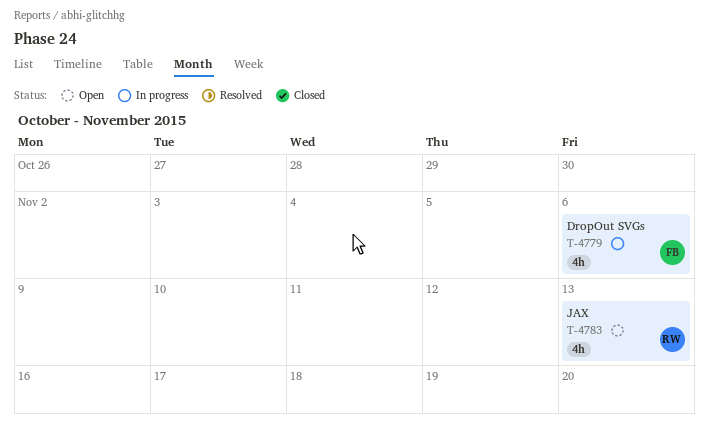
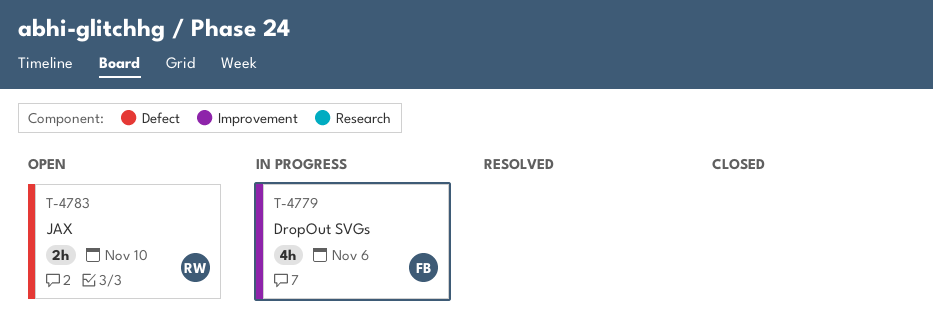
T-4783, estimate: 4h -> 2h
T-4783, due: Nov 13 -> Nov 10

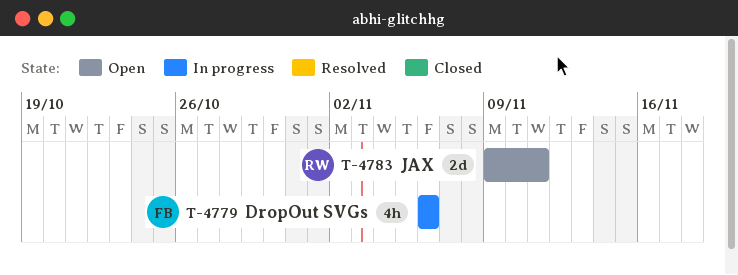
T-4783, estimate: 2h -> 2d
T-4783, due: Nov 10 -> Nov 11

